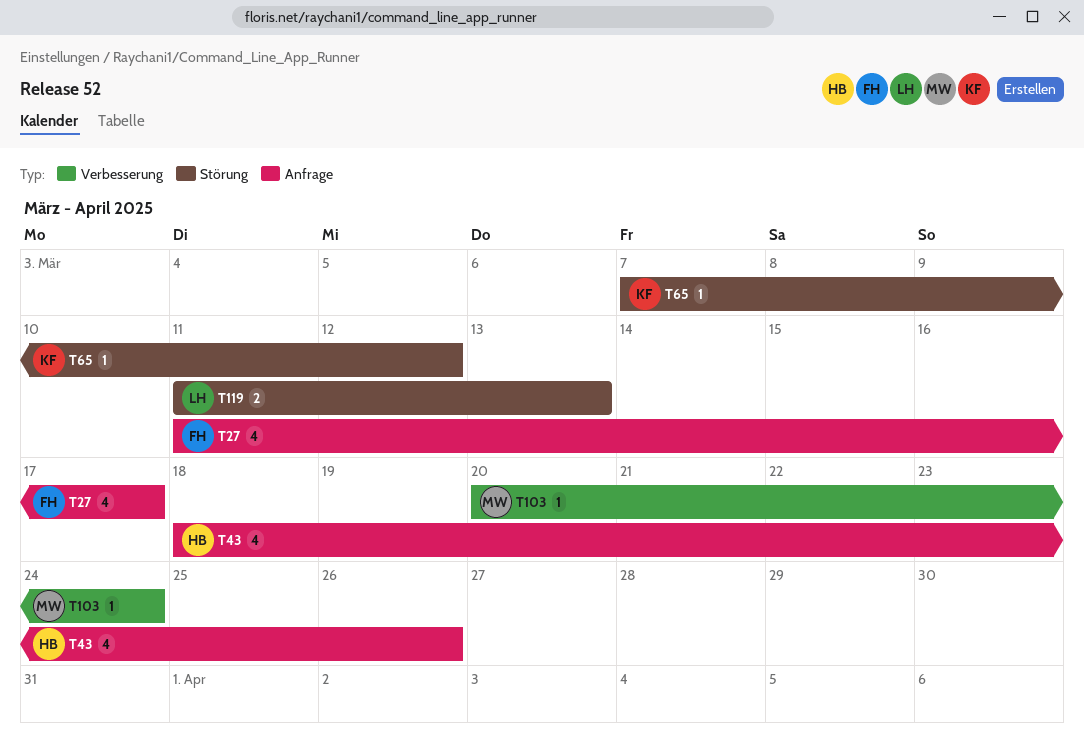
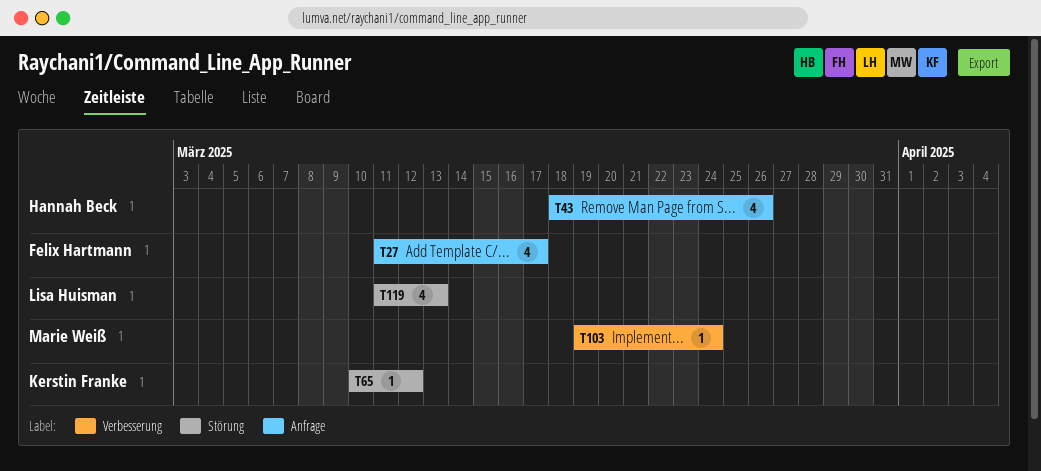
T65, start: Mar 7 -> Mar 10
T103, start: Mar 20 -> Mar 19
T119, estimate: 2 -> 4

